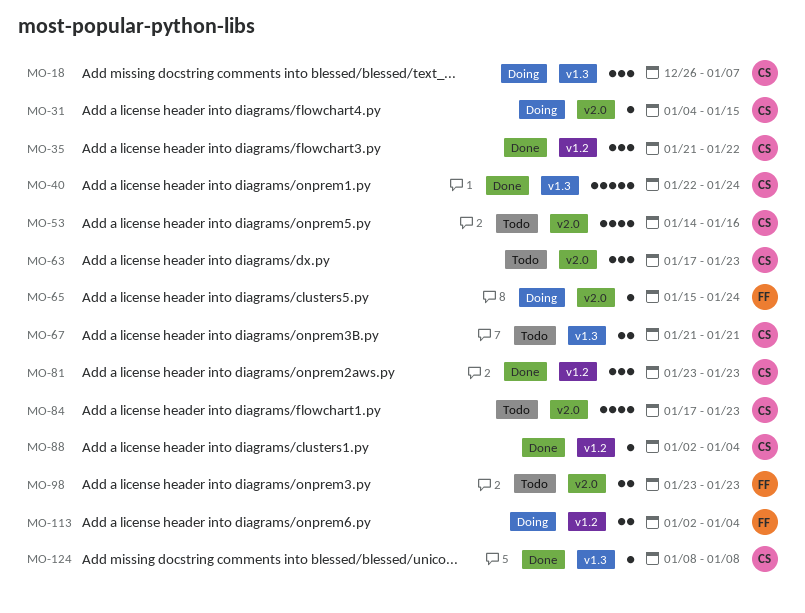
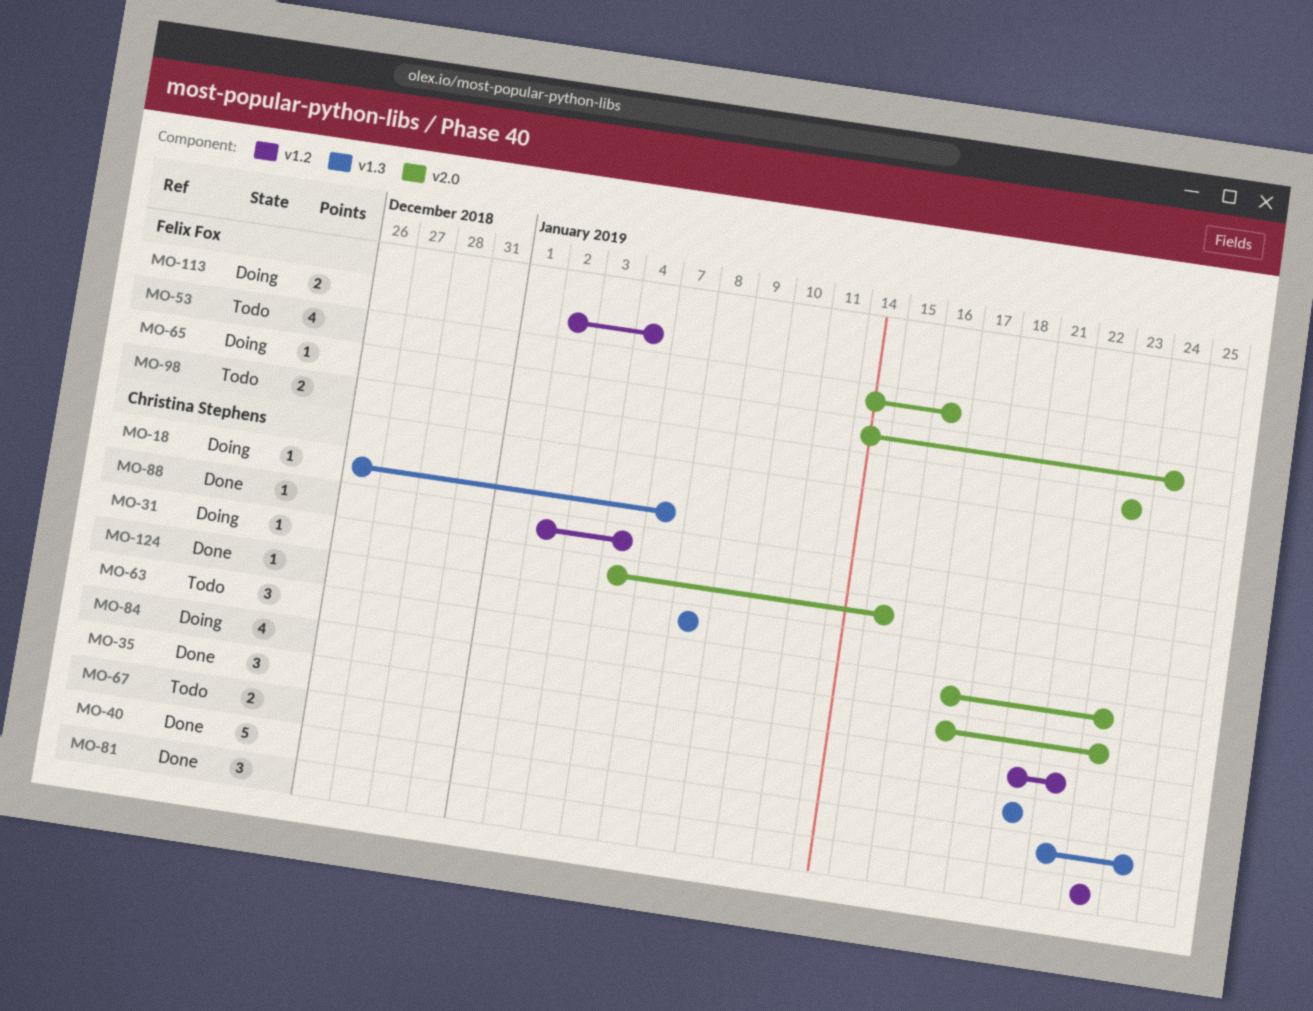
MO-18, estimate: 3 -> 1
MO-53, owner: Christina Stephens -> Felix Fox
MO-65, start: Jan 15 -> Jan 14
MO-84, status: Todo -> Doing

